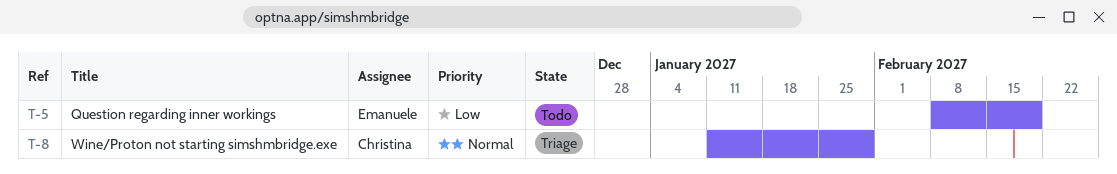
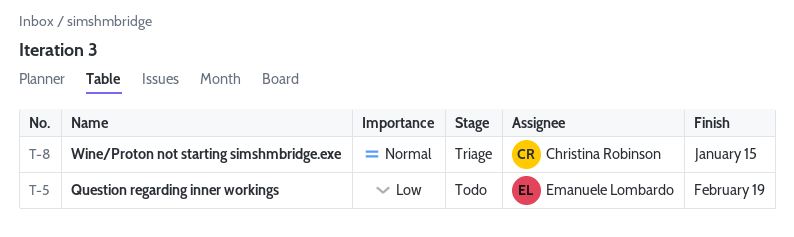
T-8, due: Jan 29 -> Jan 15

